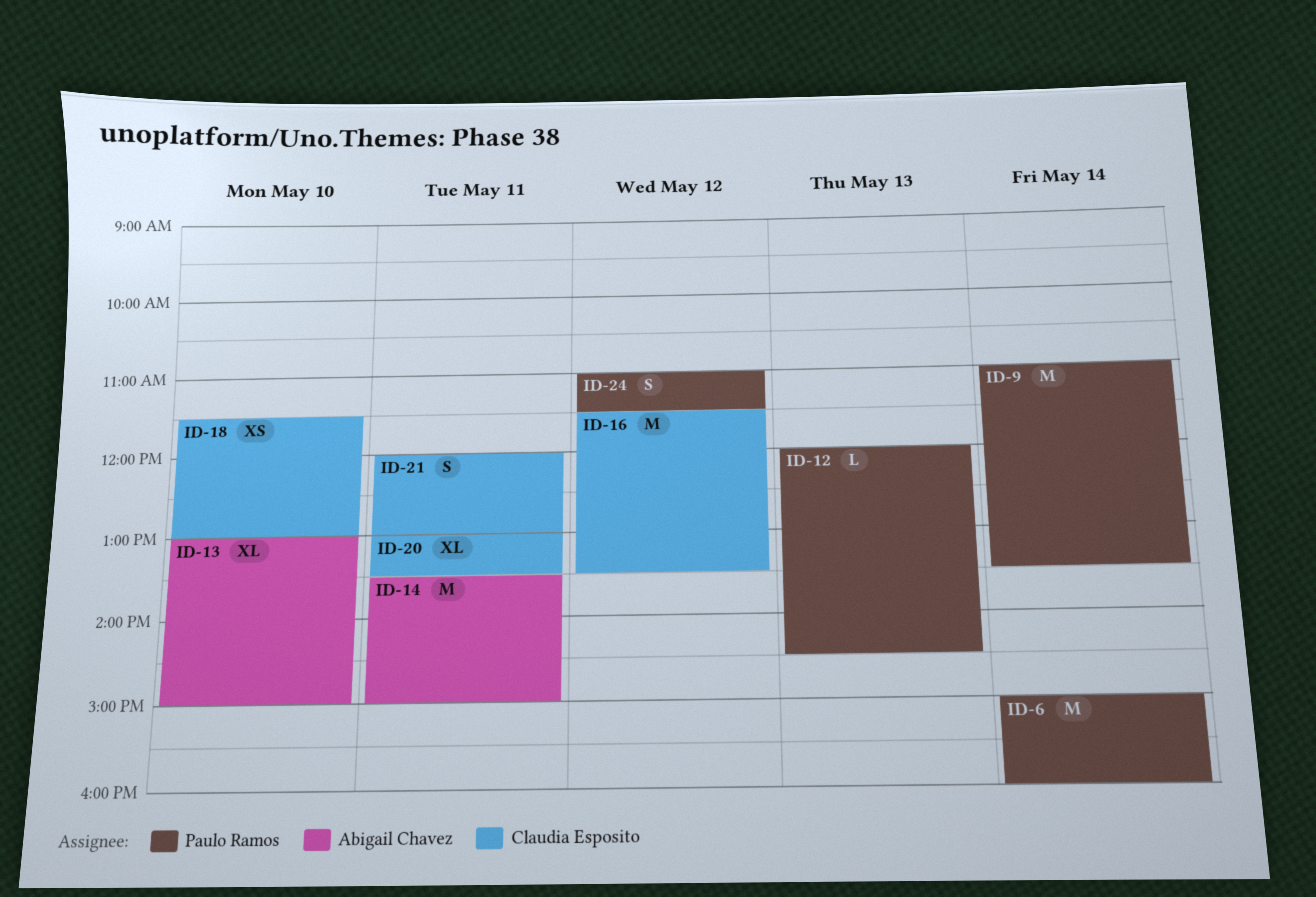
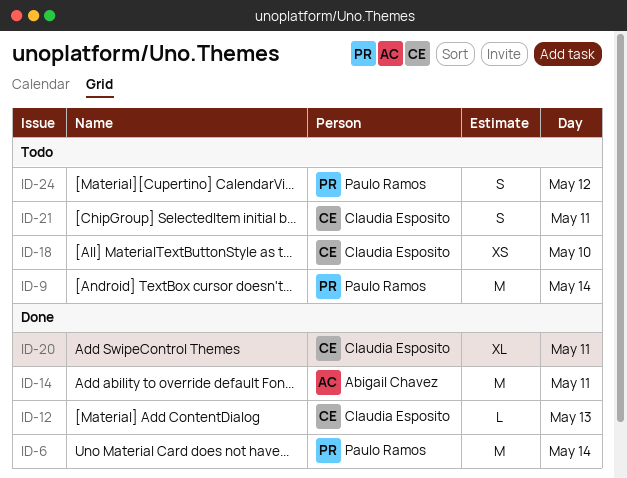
ID-12, owner: Paulo Ramos -> Claudia Esposito
ID-13: present -> none
ID-16: present -> none

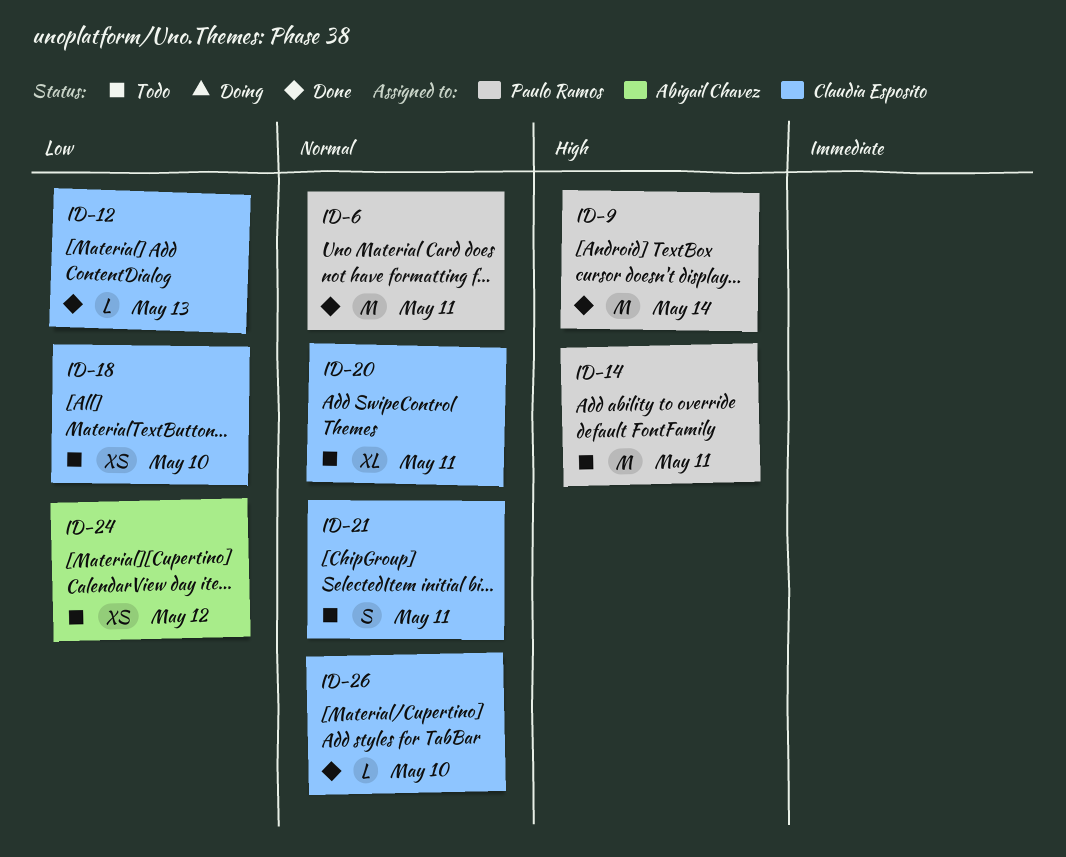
ID-6, day: May 14 -> May 11
ID-9, status: Todo -> Done
ID-14, status: Done -> Todo
ID-14, owner: Abigail Chavez -> Paulo Ramos
ID-20, status: Done -> Todo
ID-24, owner: Paulo Ramos -> Abigail Chavez
ID-24, estimate: S -> XS
ID-26: none -> present

